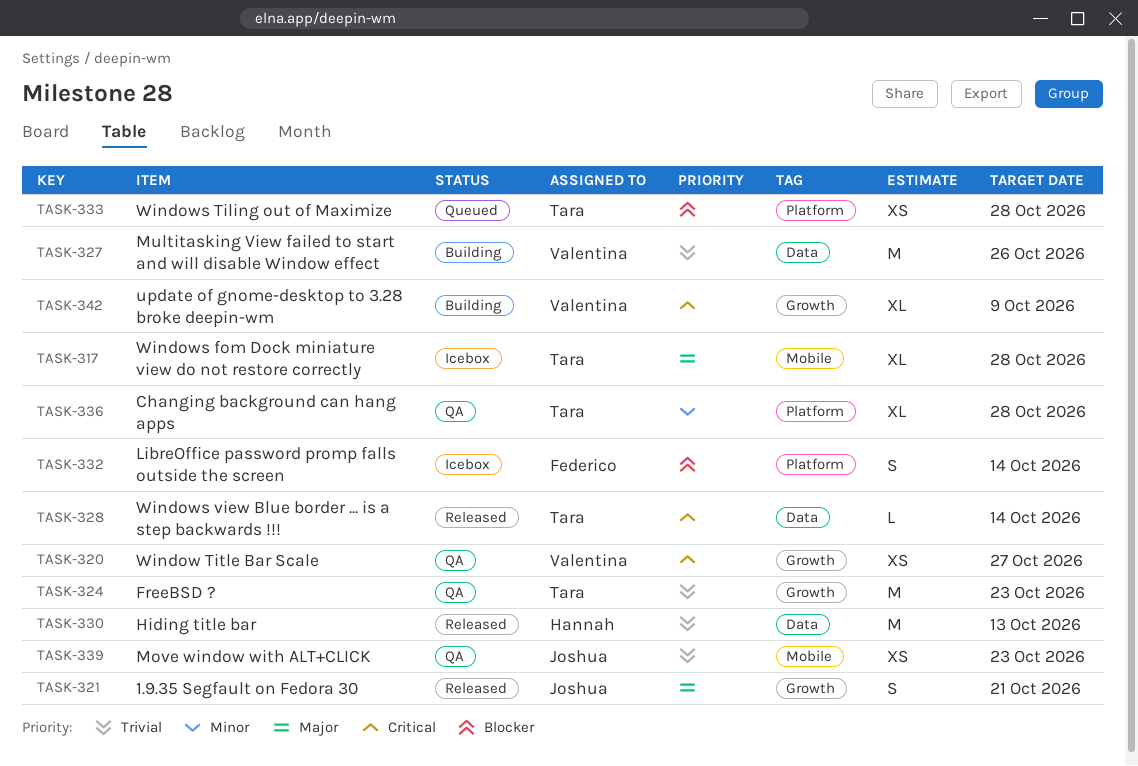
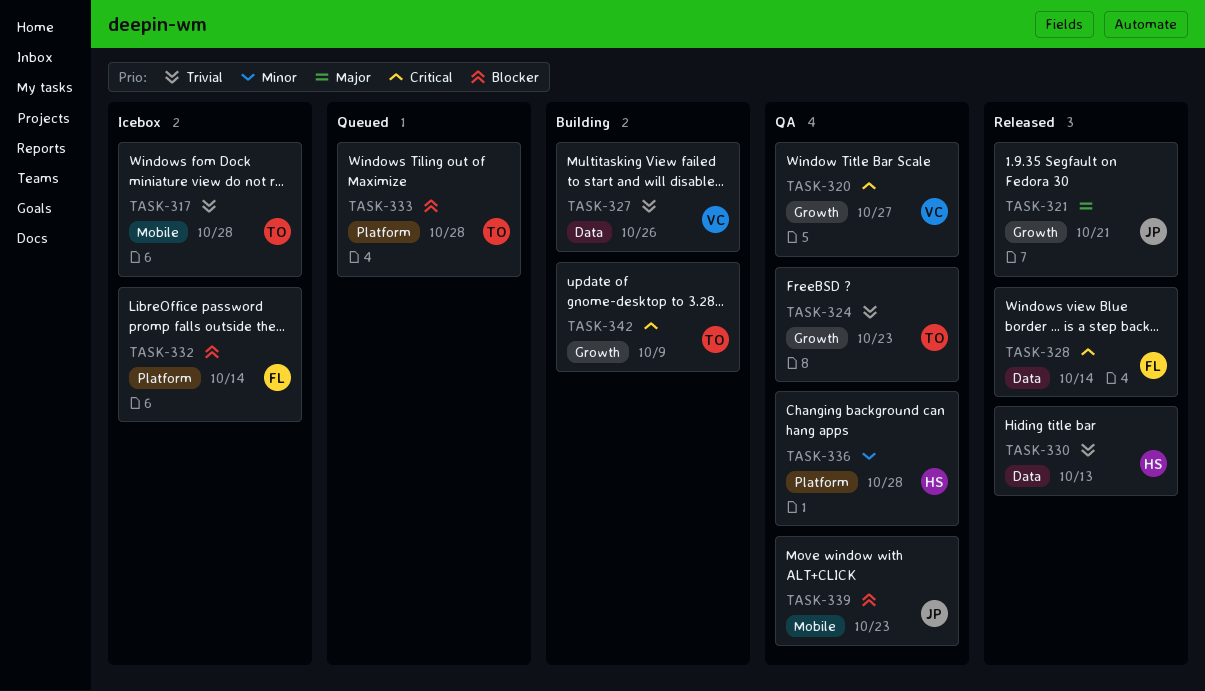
TASK-317, priority: Major -> Trivial
TASK-328, owner: Tara -> Federico
TASK-336, owner: Tara -> Hannah
TASK-339, priority: Trivial -> Blocker
TASK-342, owner: Valentina -> Tara

